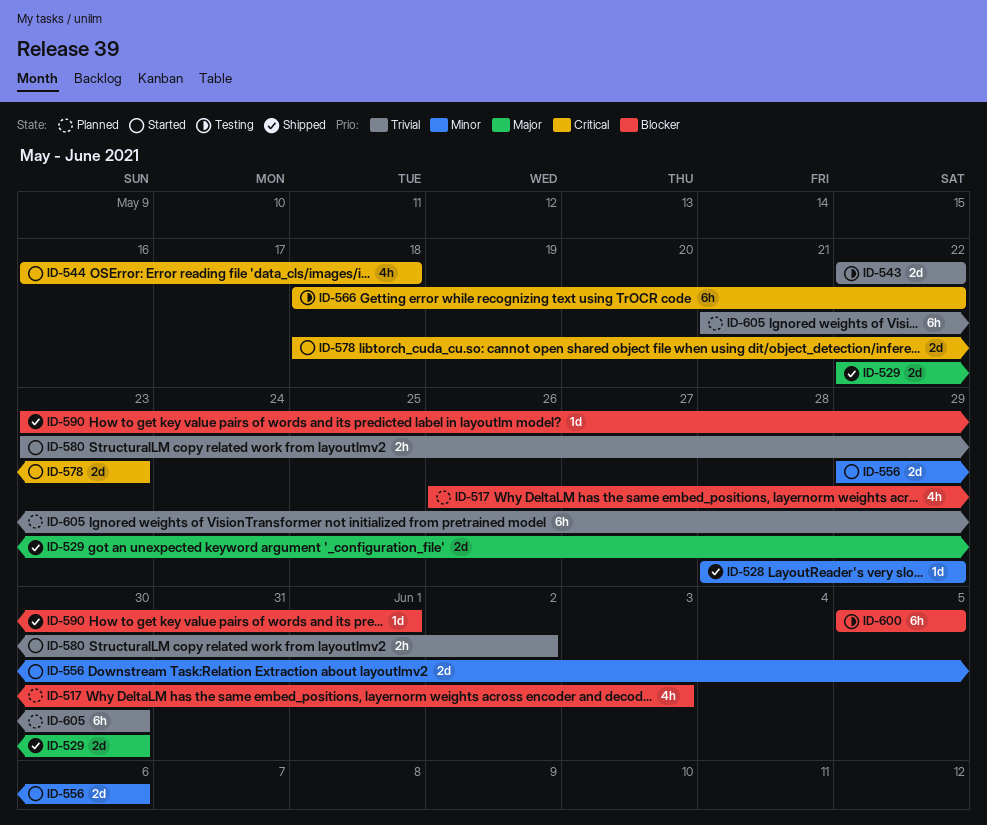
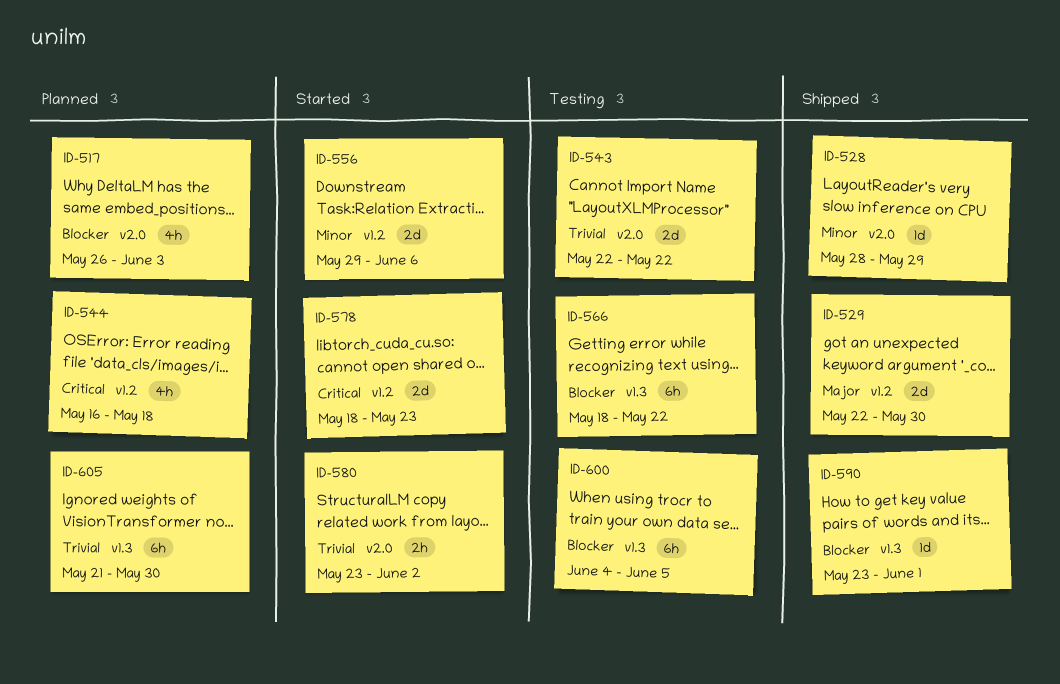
ID-544, status: Started -> Planned
ID-566, priority: Critical -> Blocker
ID-600, start: Jun 5 -> Jun 4

